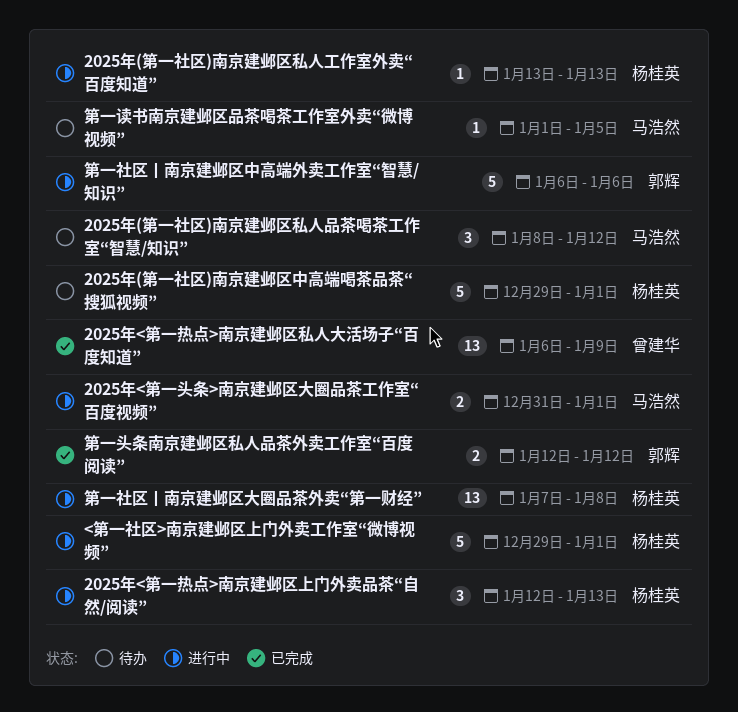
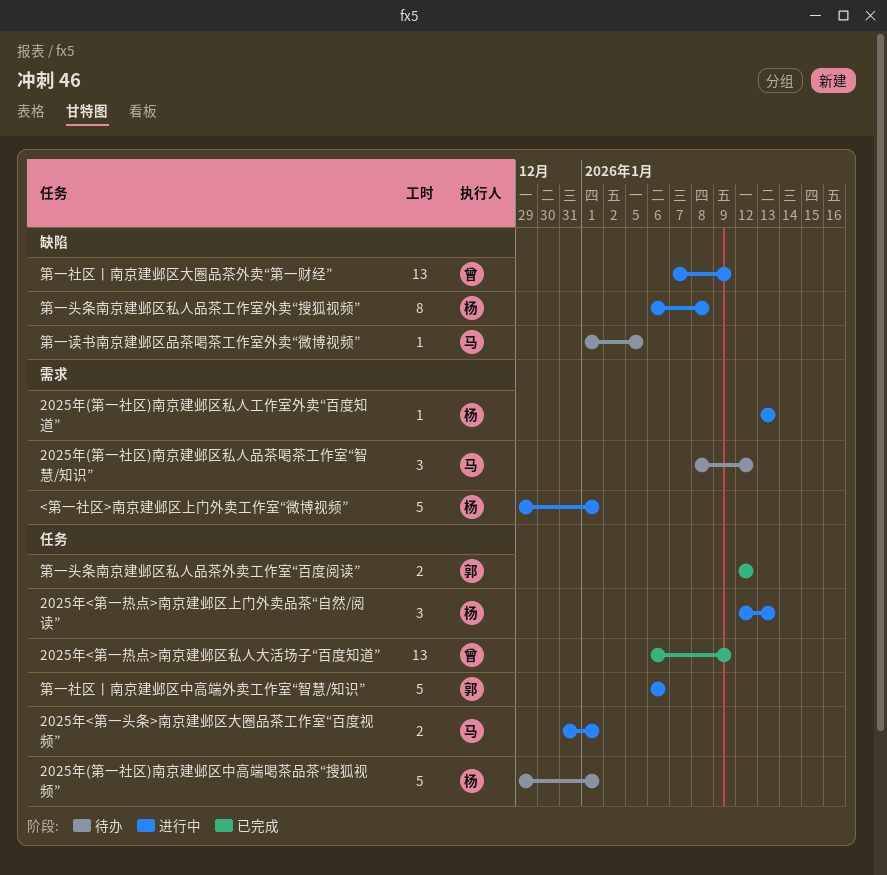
第一头条南京建邺区私人品茶工作室外卖“搜狐视频”: none -> present
第一社区丨南京建邺区大圈品茶外卖“第一财经”, owner: 杨桂英 -> 曾建华
第一社区丨南京建邺区大圈品茶外卖“第一财经”, due: Jan 8 -> Jan 9

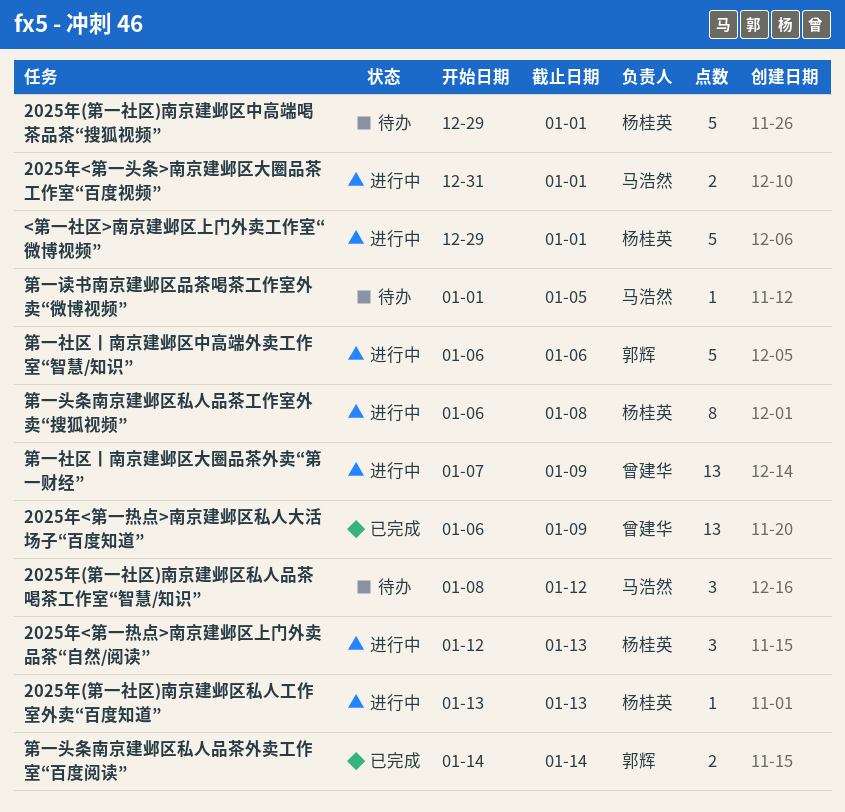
第一头条南京建邺区私人品茶外卖工作室“百度阅读”, start: Jan 12 -> Jan 14
第一头条南京建邺区私人品茶外卖工作室“百度阅读”, due: Jan 12 -> Jan 14

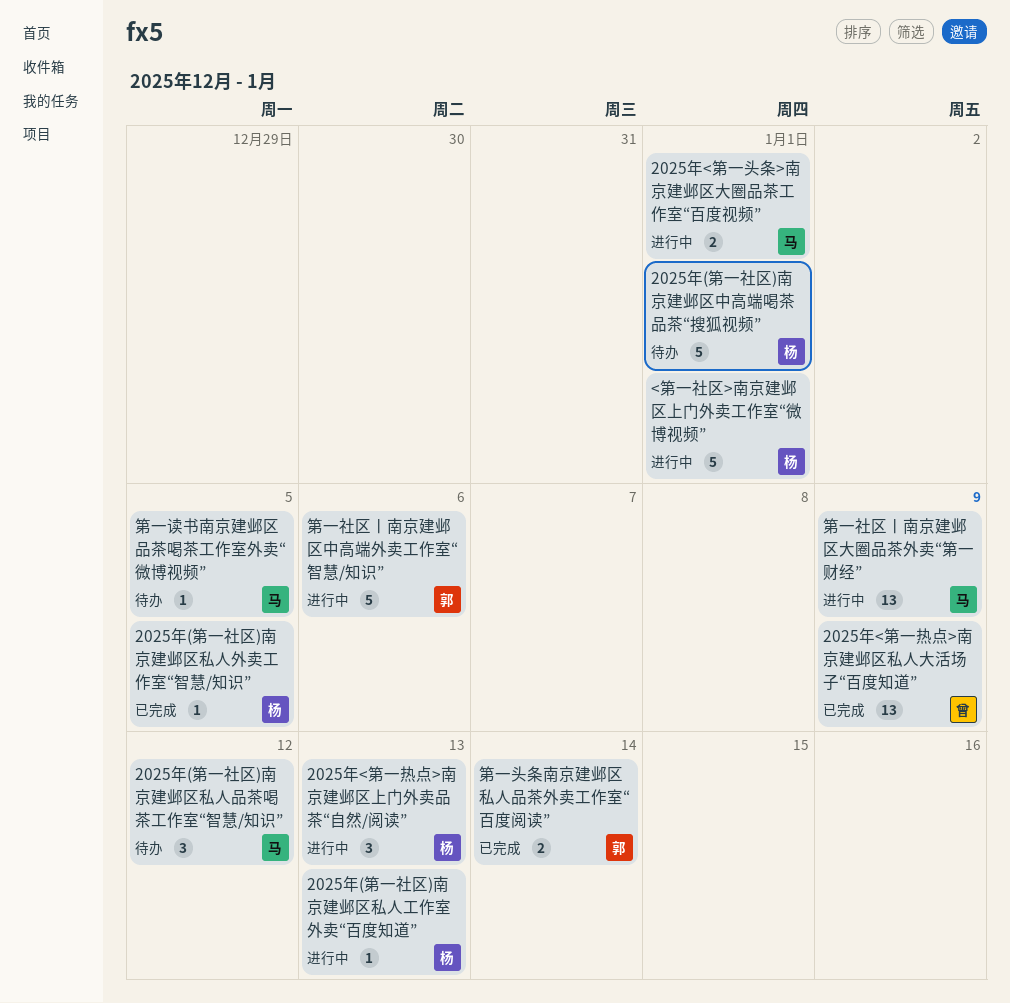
2025年(第一社区)南京建邺区私人外卖工作室“智慧/知识”: none -> present
第一头条南京建邺区私人品茶工作室外卖“搜狐视频”: present -> none
第一社区丨南京建邺区大圈品茶外卖“第一财经”, owner: 曾建华 -> 马浩然

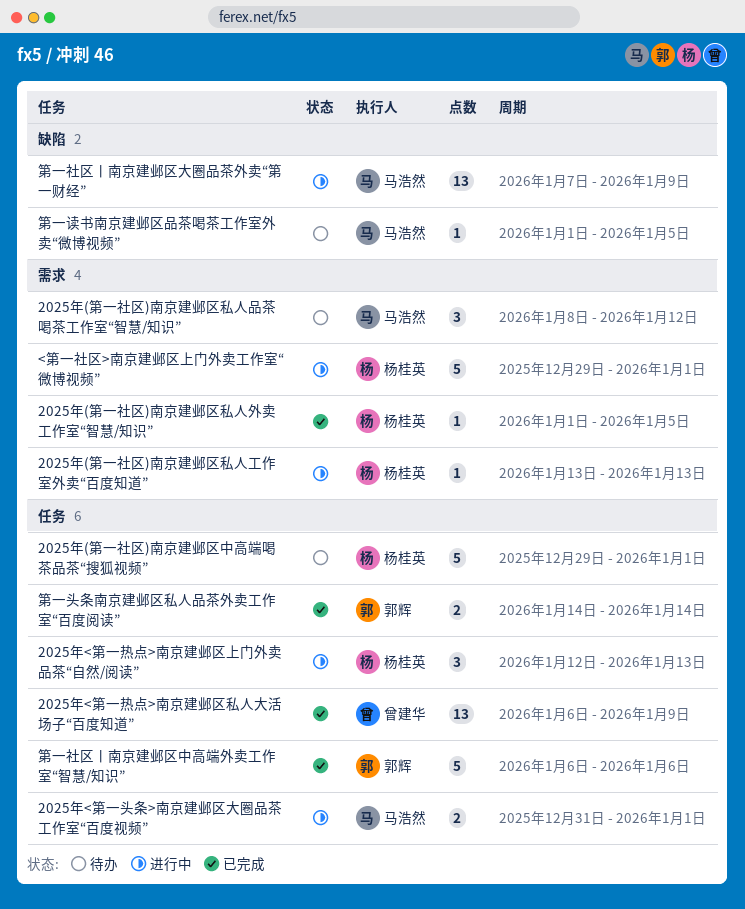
第一社区丨南京建邺区中高端外卖工作室“智慧/知识”, status: 进行中 -> 已完成

